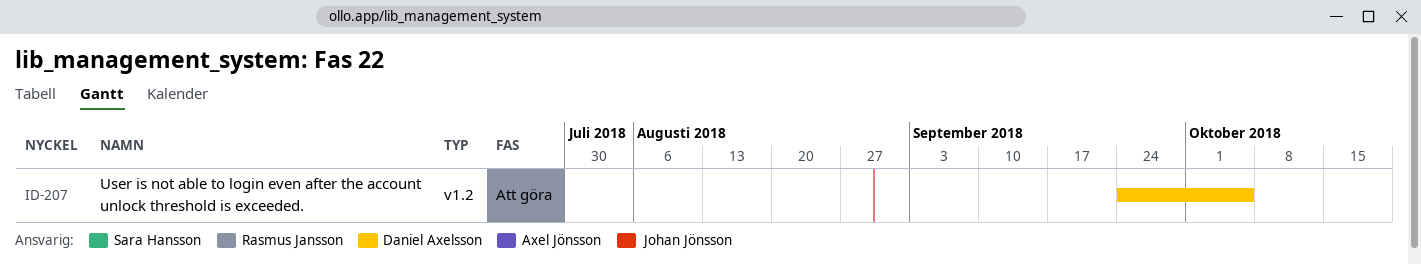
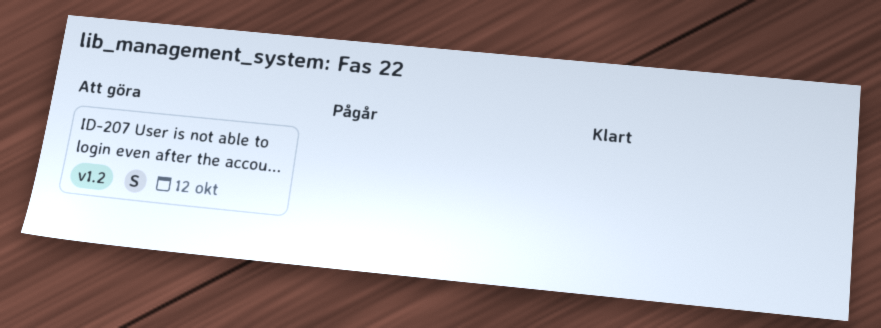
ID-207, due: Oct 5 -> Oct 12

